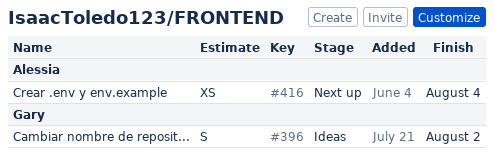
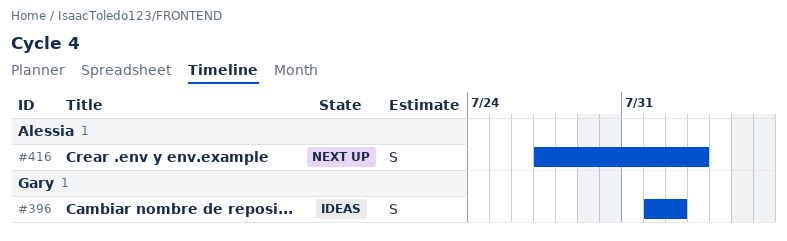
#416, estimate: XS -> S
#416, due: Aug 4 -> Aug 3

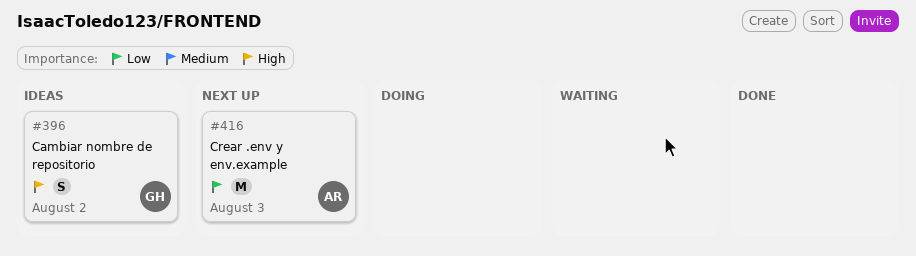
#416, estimate: S -> M

